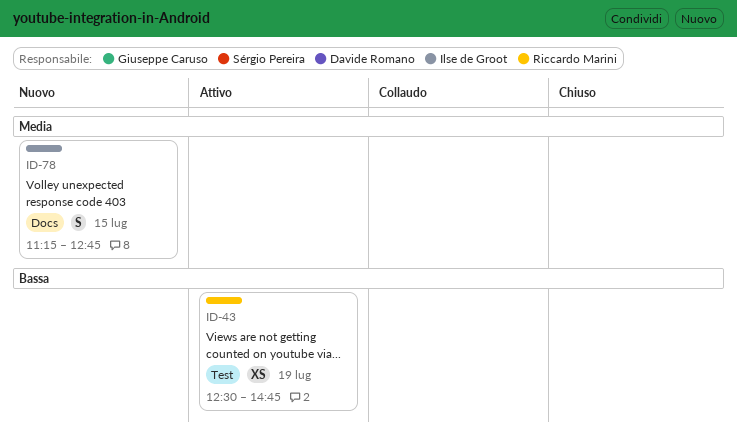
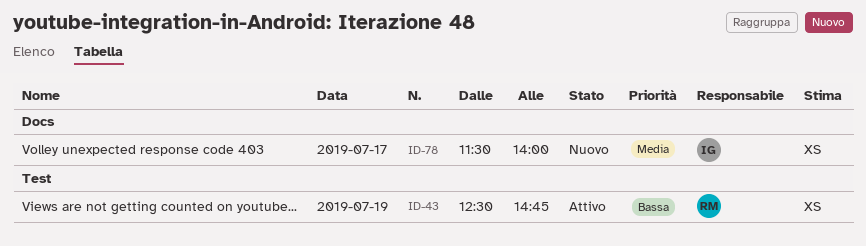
ID-78, estimate: S -> XS
ID-78, day: Jul 15 -> Jul 17
ID-78, begins: 11:15 -> 11:30
ID-78, ends: 12:45 -> 14:00

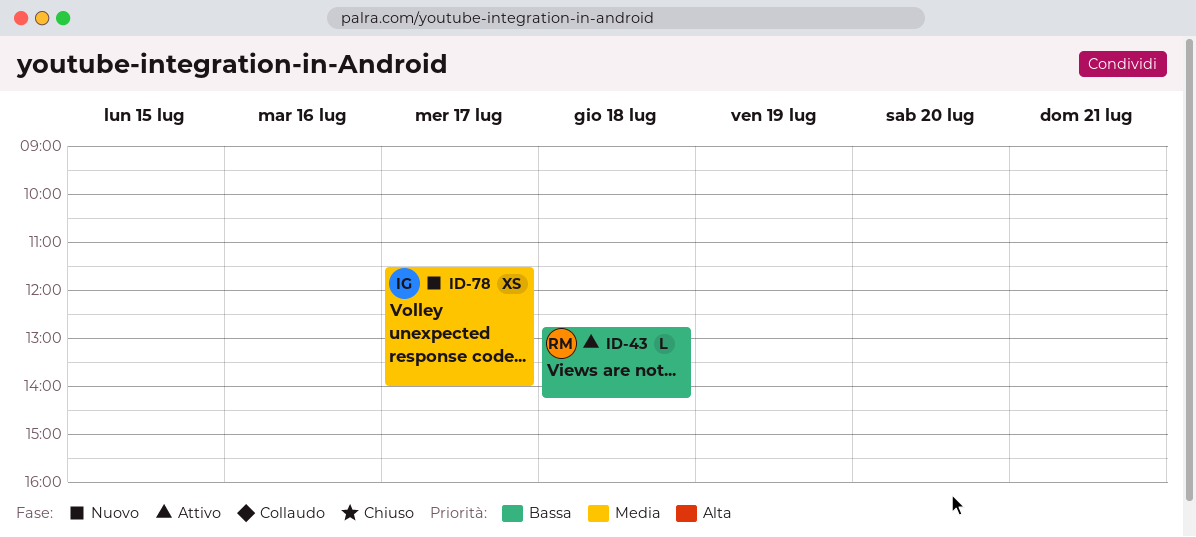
ID-43, estimate: XS -> L
ID-43, day: Jul 19 -> Jul 18
ID-43, begins: 12:30 -> 12:45
ID-43, ends: 14:45 -> 14:15

